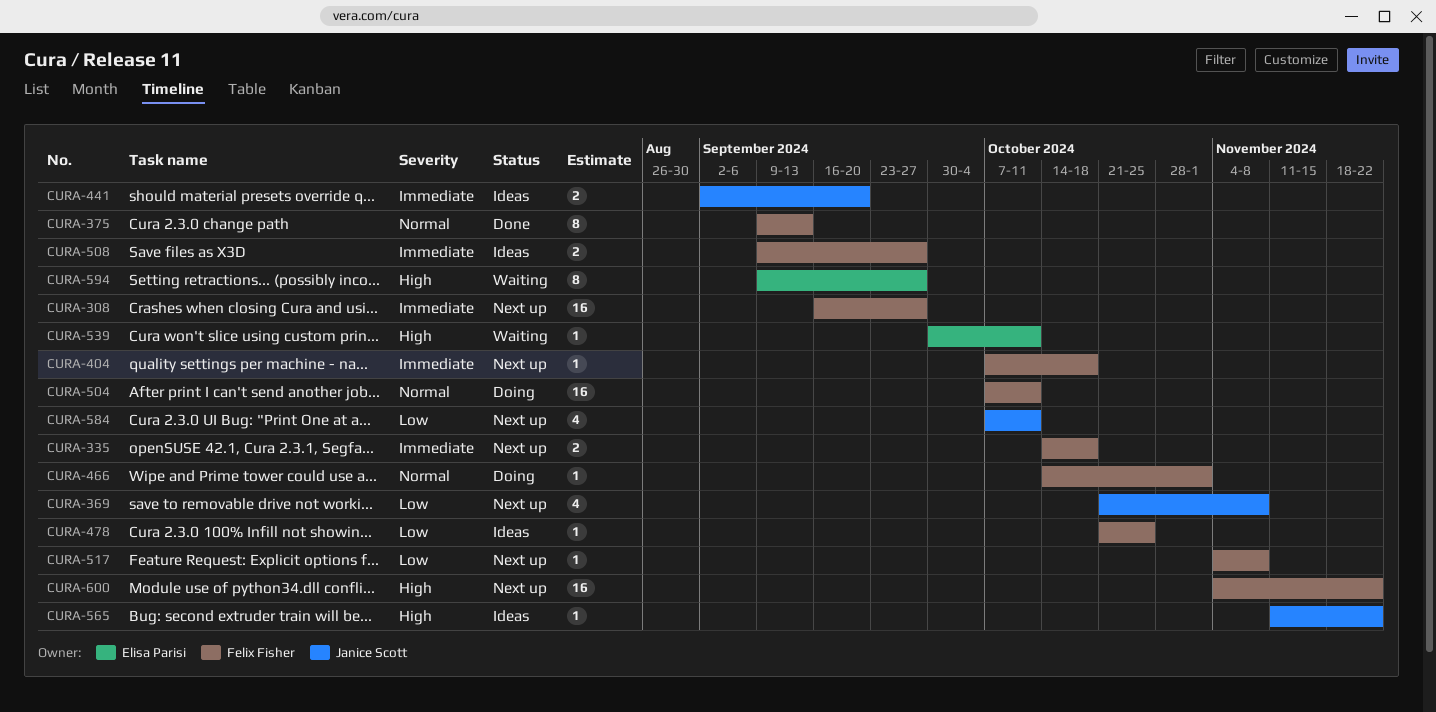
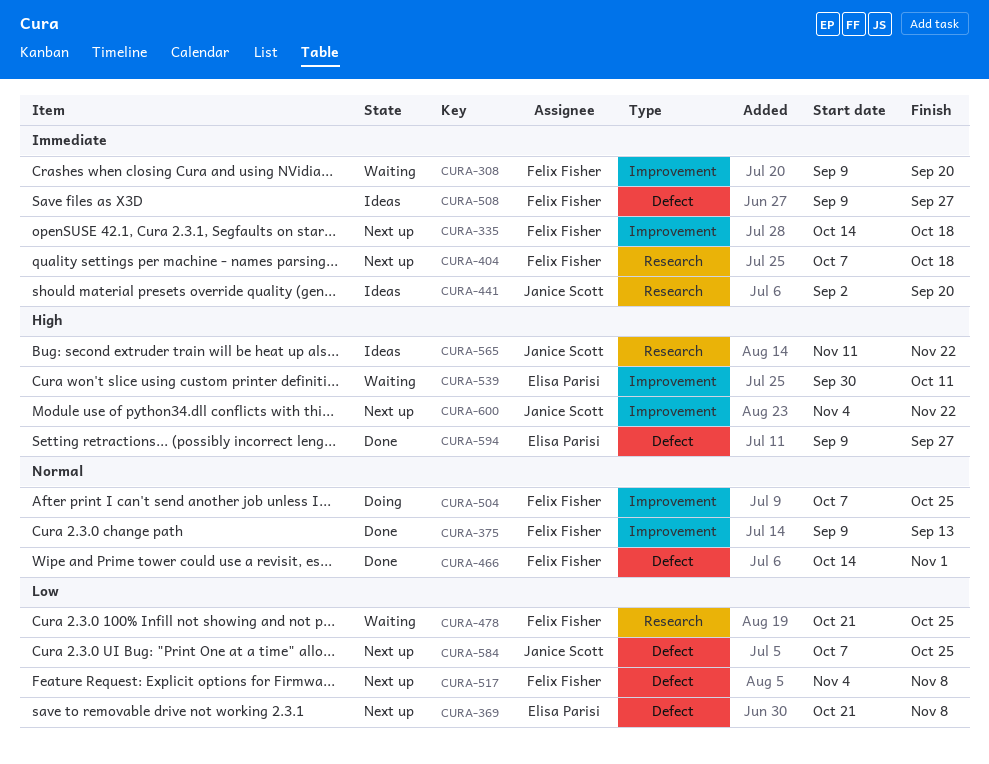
CURA-308, status: Next up -> Waiting
CURA-308, start: Sep 16 -> Sep 9
CURA-308, due: Sep 27 -> Sep 20
CURA-369, owner: Janice Scott -> Elisa Parisi
CURA-466, status: Doing -> Done
CURA-478, status: Ideas -> Waiting
CURA-504, due: Oct 11 -> Oct 25
CURA-584, due: Oct 11 -> Oct 25
CURA-594, status: Waiting -> Done
CURA-600, owner: Felix Fisher -> Janice Scott

